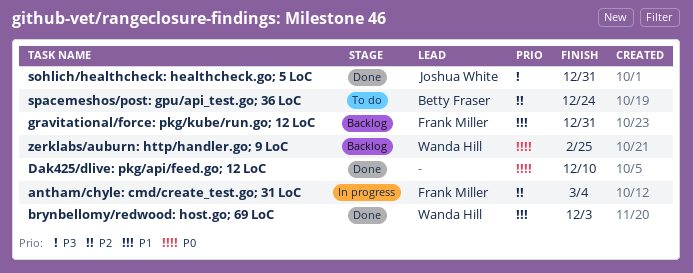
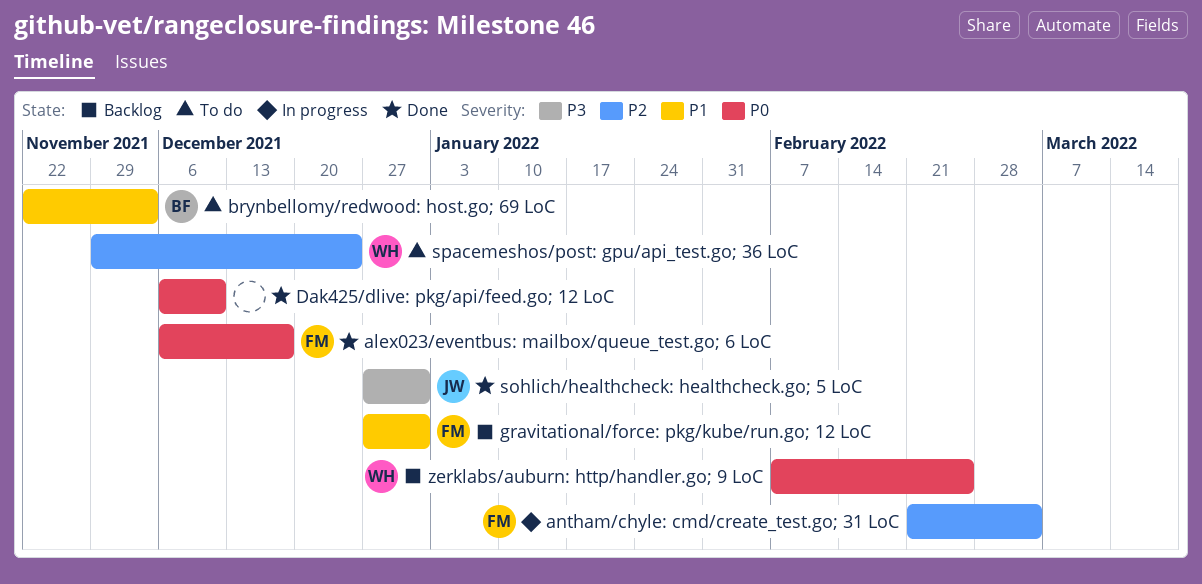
alex023/eventbus: mailbox/queue_test.go; 6 LoC: none -> present
brynbellomy/redwood: host.go; 69 LoC, status: Done -> To do
brynbellomy/redwood: host.go; 69 LoC, owner: Wanda Hill -> Betty Fraser
spacemeshos/post: gpu/api_test.go; 36 LoC, owner: Betty Fraser -> Wanda Hill

